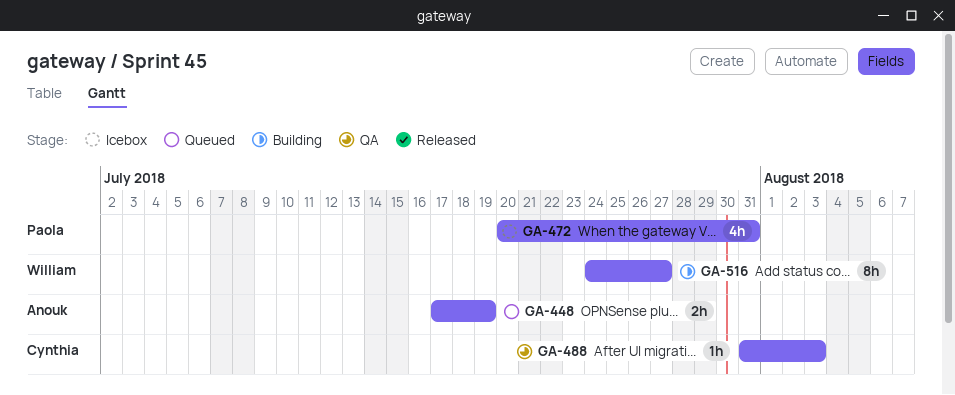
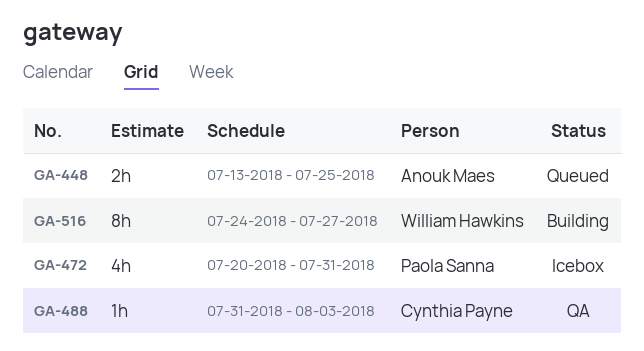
GA-448, start: Jul 17 -> Jul 13
GA-448, due: Jul 19 -> Jul 25

